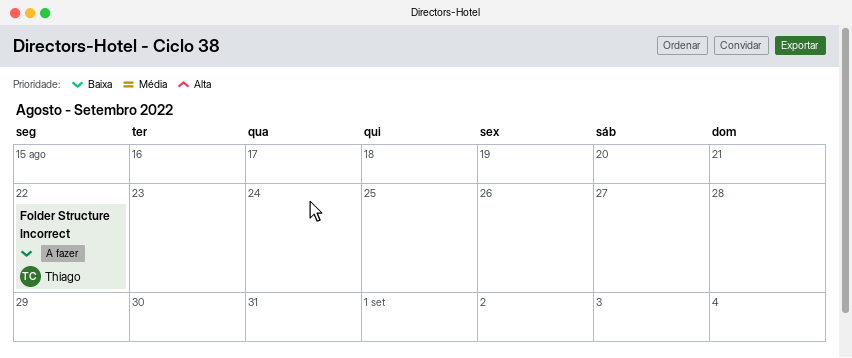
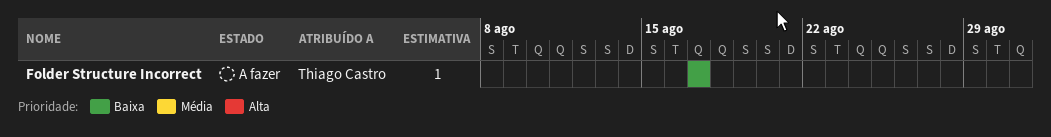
Folder Structure Incorrect, due: Aug 22 -> Aug 17

